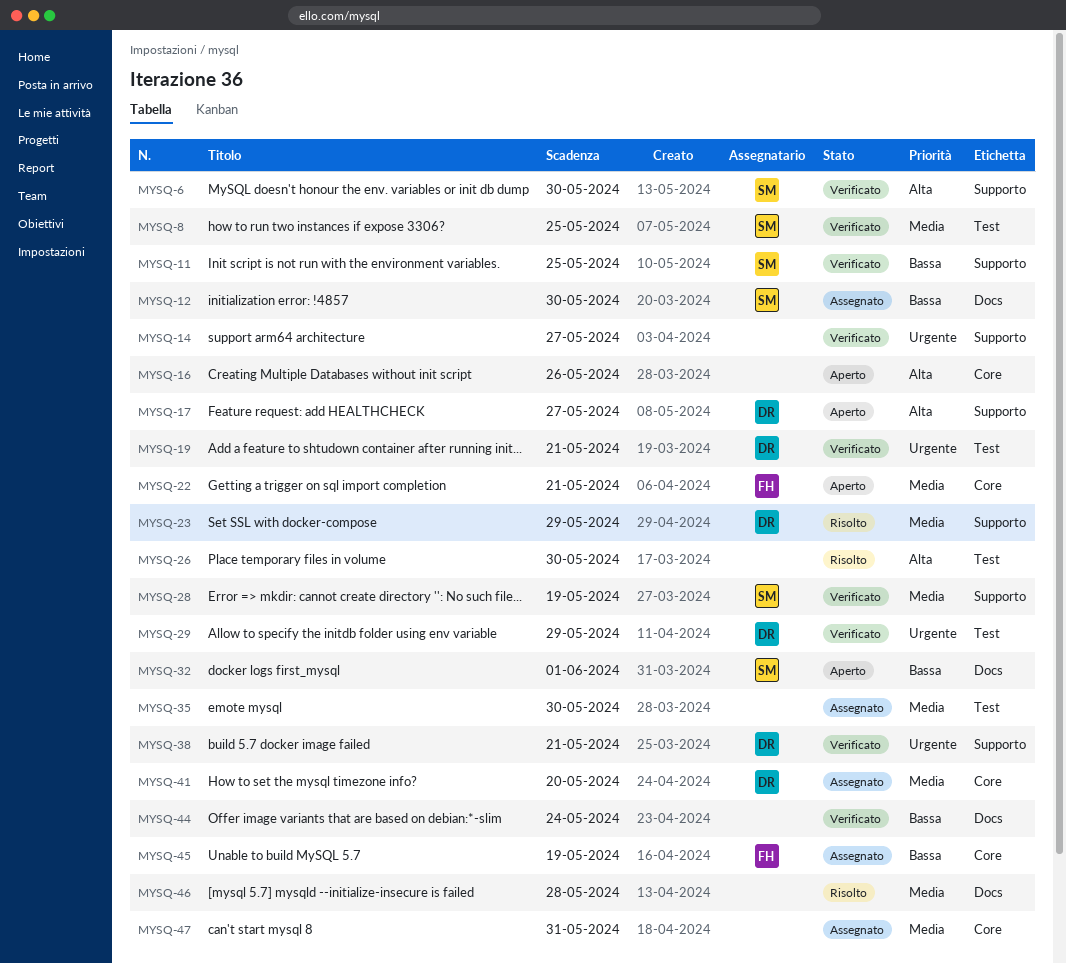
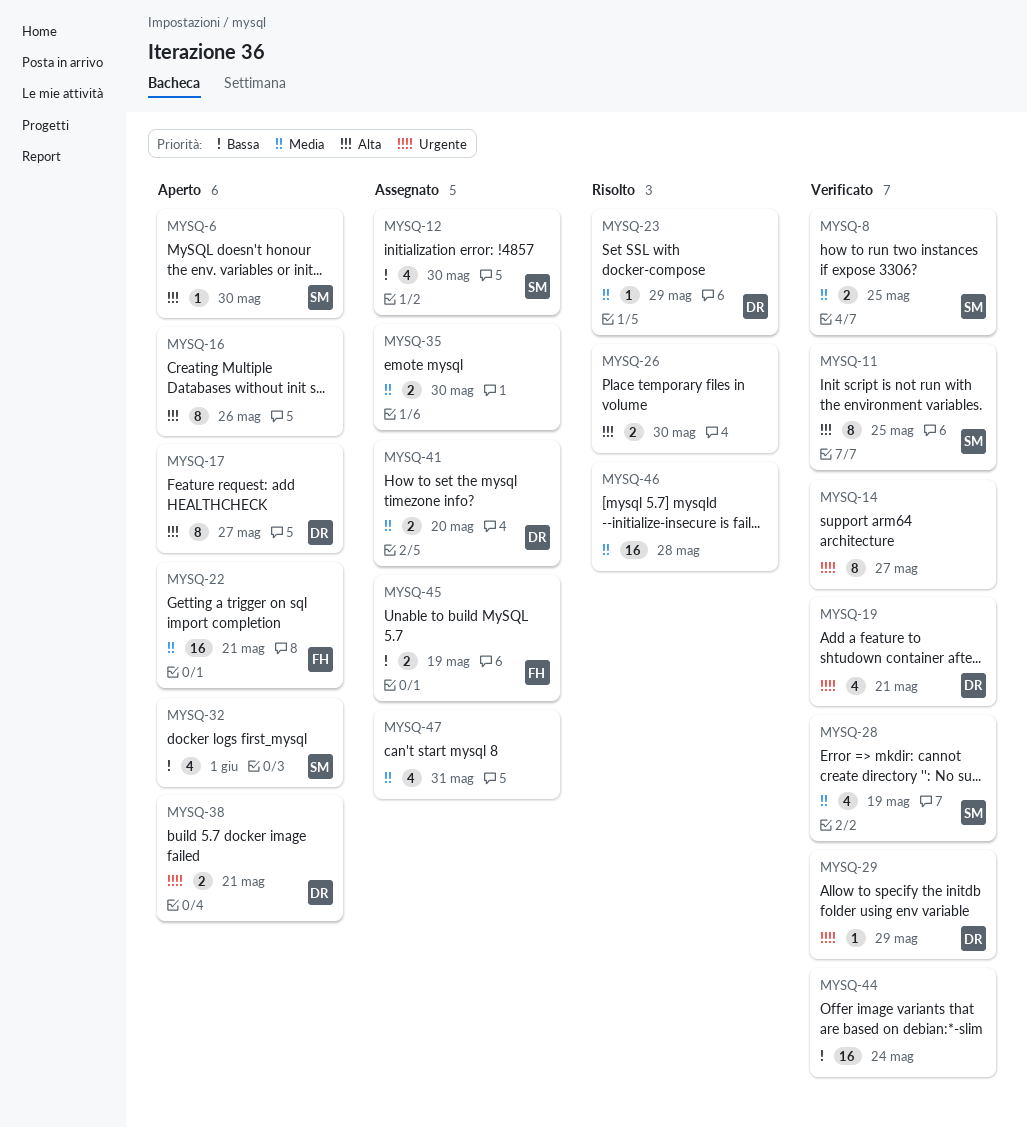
MYSQ-6, status: Verificato -> Aperto
MYSQ-11, priority: Bassa -> Alta
MYSQ-38, status: Verificato -> Aperto

